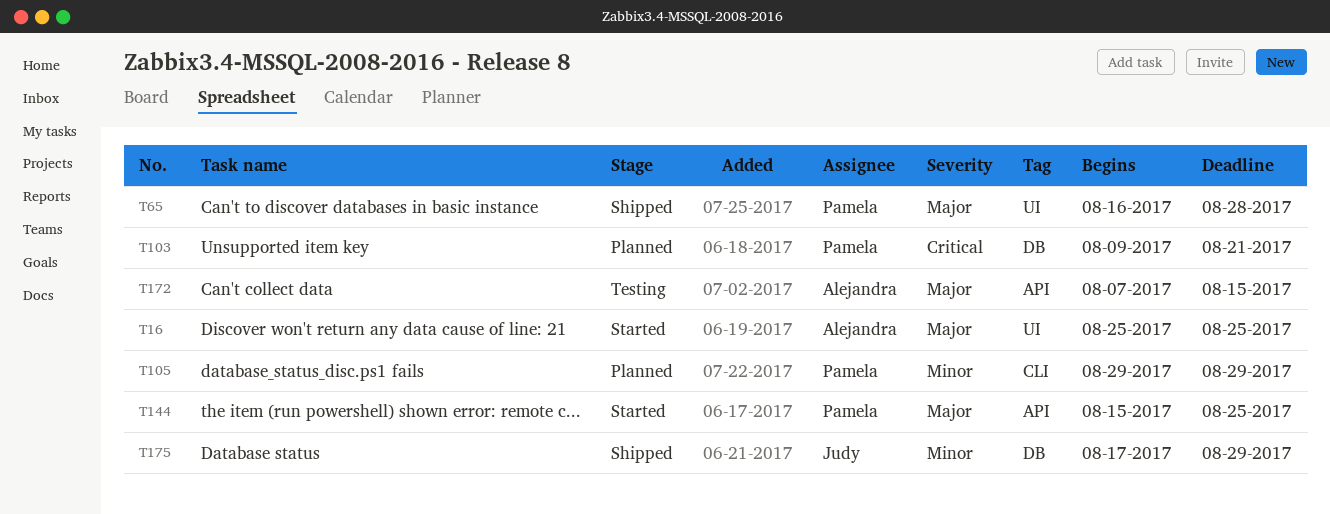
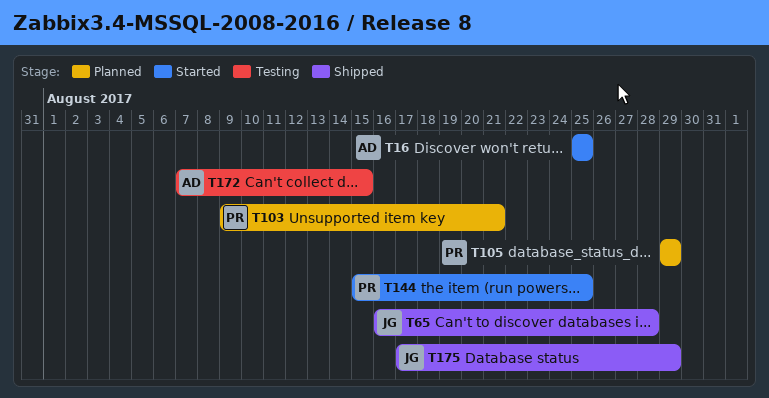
T65, owner: Pamela -> Judy

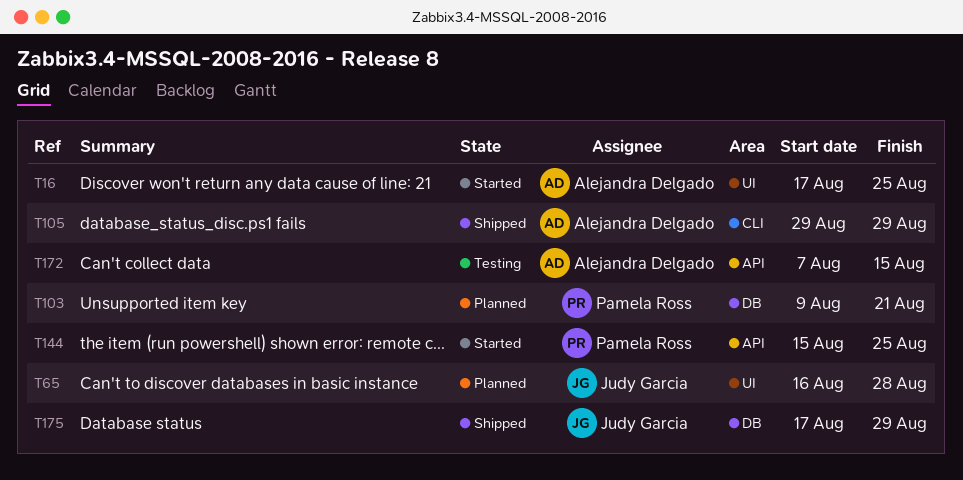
T16, start: Aug 25 -> Aug 17
T65, status: Shipped -> Planned
T105, status: Planned -> Shipped
T105, owner: Pamela Ross -> Alejandra Delgado

